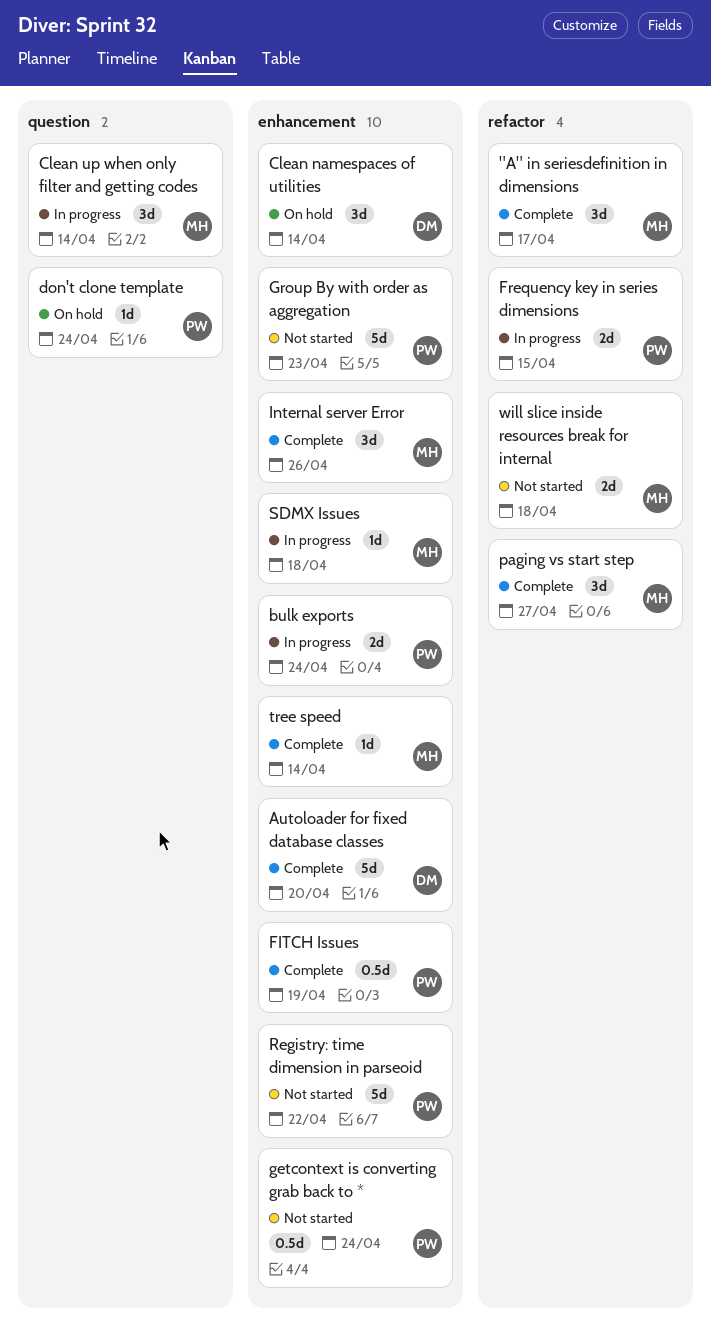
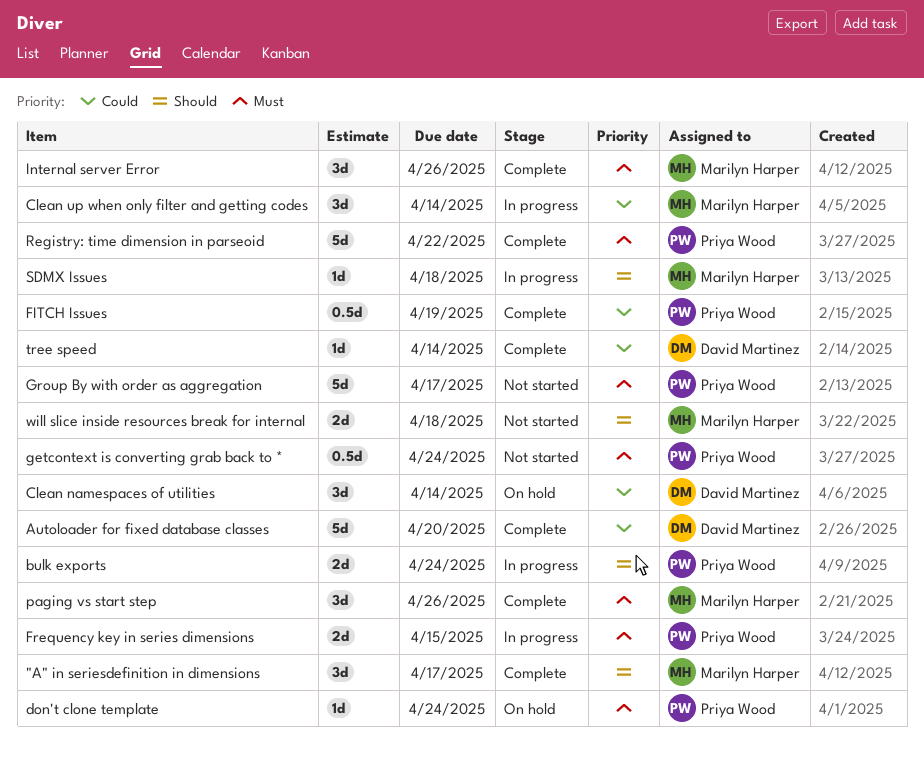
Group By with order as aggregation, due: Apr 23 -> Apr 17
paging vs start step, due: Apr 27 -> Apr 26
Registry: time dimension in parseoid, status: Not started -> Complete
tree speed, owner: Marilyn Harper -> David Martinez

